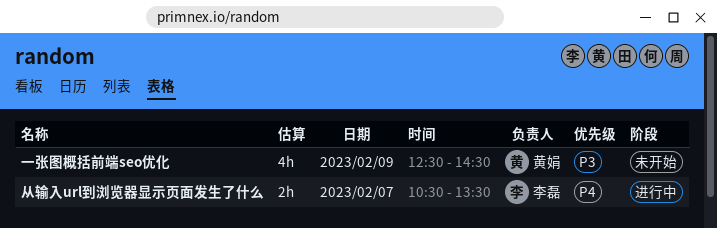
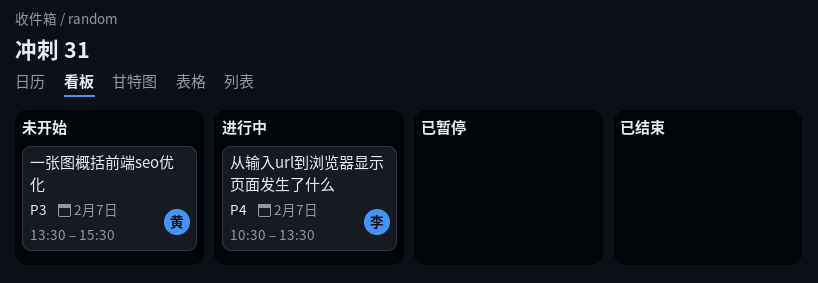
一张图概括前端seo优化, day: Feb 9 -> Feb 7
一张图概括前端seo优化, begins: 12:30 -> 13:30
一张图概括前端seo优化, ends: 14:30 -> 15:30

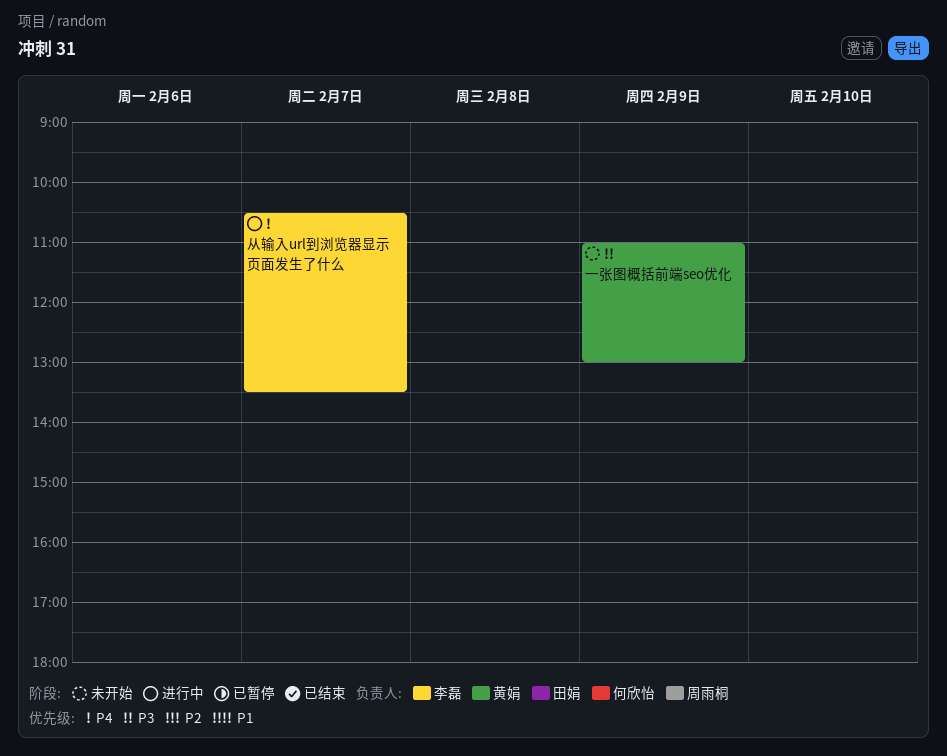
一张图概括前端seo优化, day: Feb 7 -> Feb 9
一张图概括前端seo优化, begins: 13:30 -> 11:00
一张图概括前端seo优化, ends: 15:30 -> 13:00

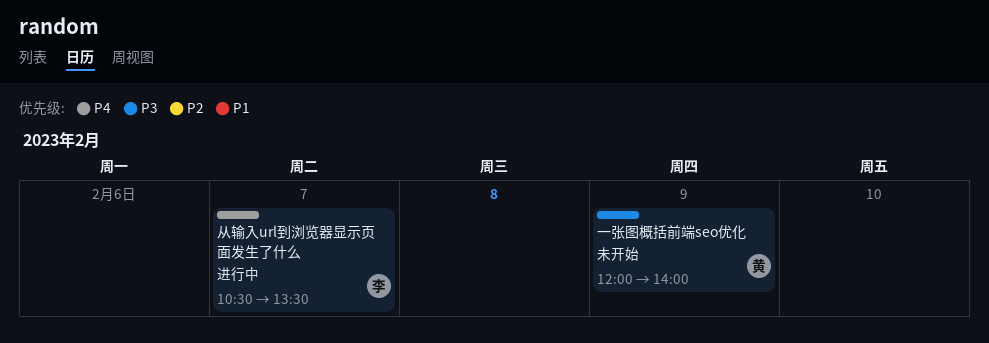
一张图概括前端seo优化, begins: 11:00 -> 12:00
一张图概括前端seo优化, ends: 13:00 -> 14:00

